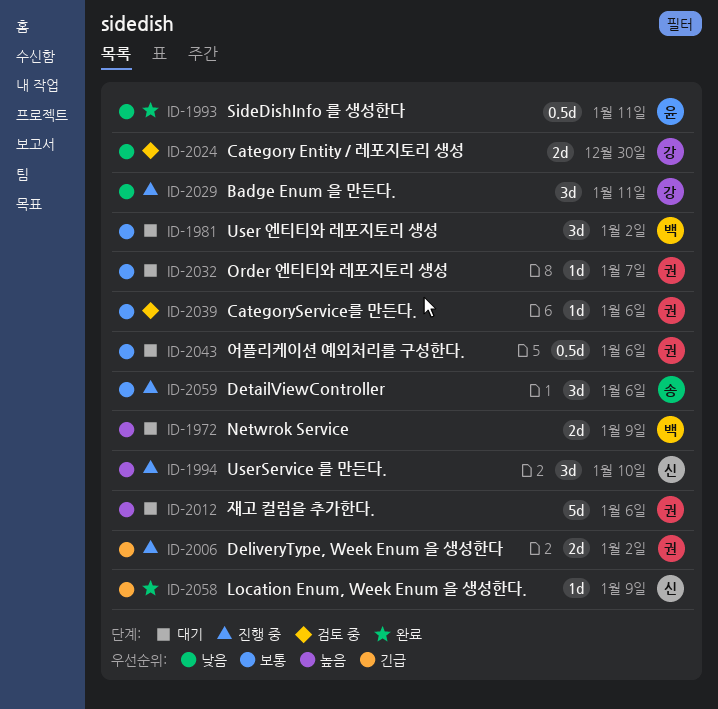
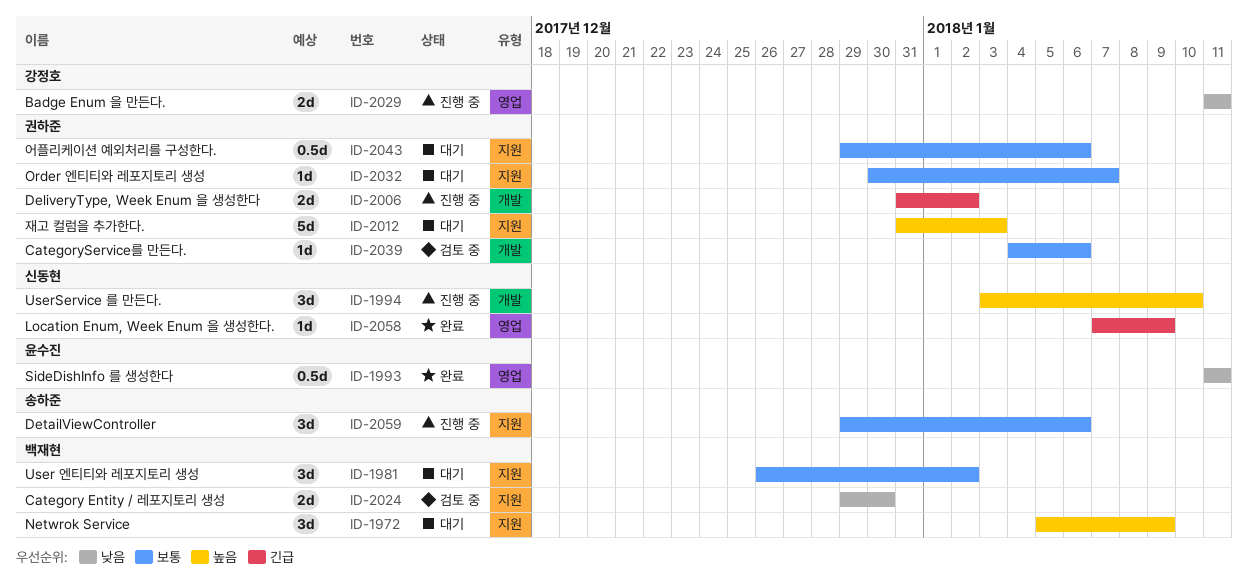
ID-1972, estimate: 2d -> 3d
ID-2012, due: Jan 6 -> Jan 3
ID-2024, owner: 강정호 -> 백재현
ID-2029, estimate: 3d -> 2d

